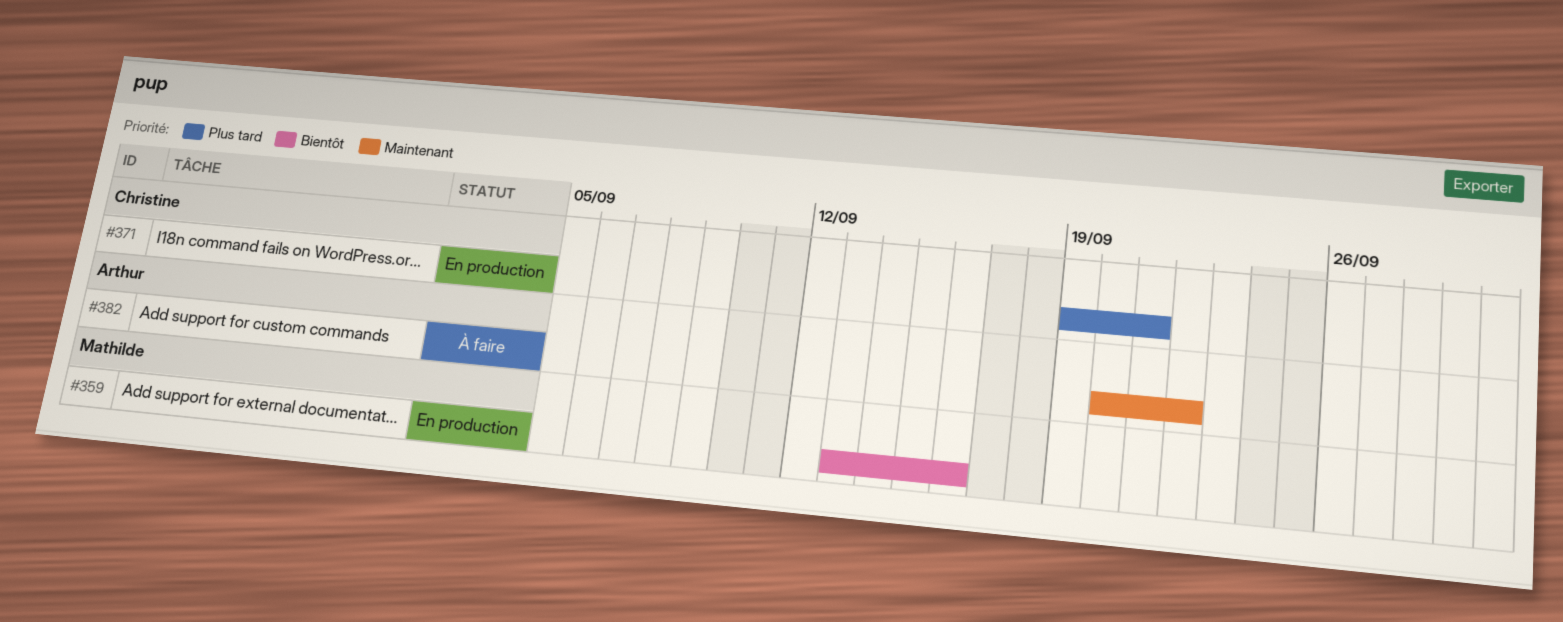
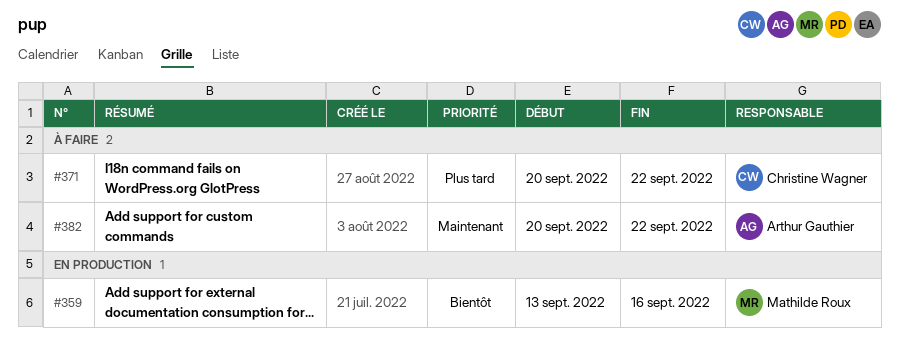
#371, status: En production -> À faire
#371, start: Sep 19 -> Sep 20
#371, due: Sep 21 -> Sep 22

